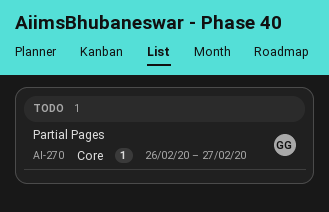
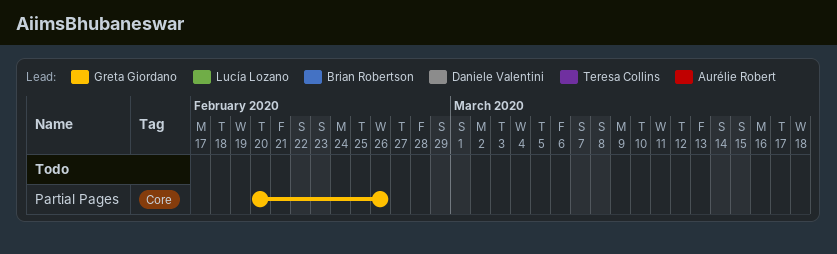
Partial Pages, start: Feb 26 -> Feb 20
Partial Pages, due: Feb 27 -> Feb 26

